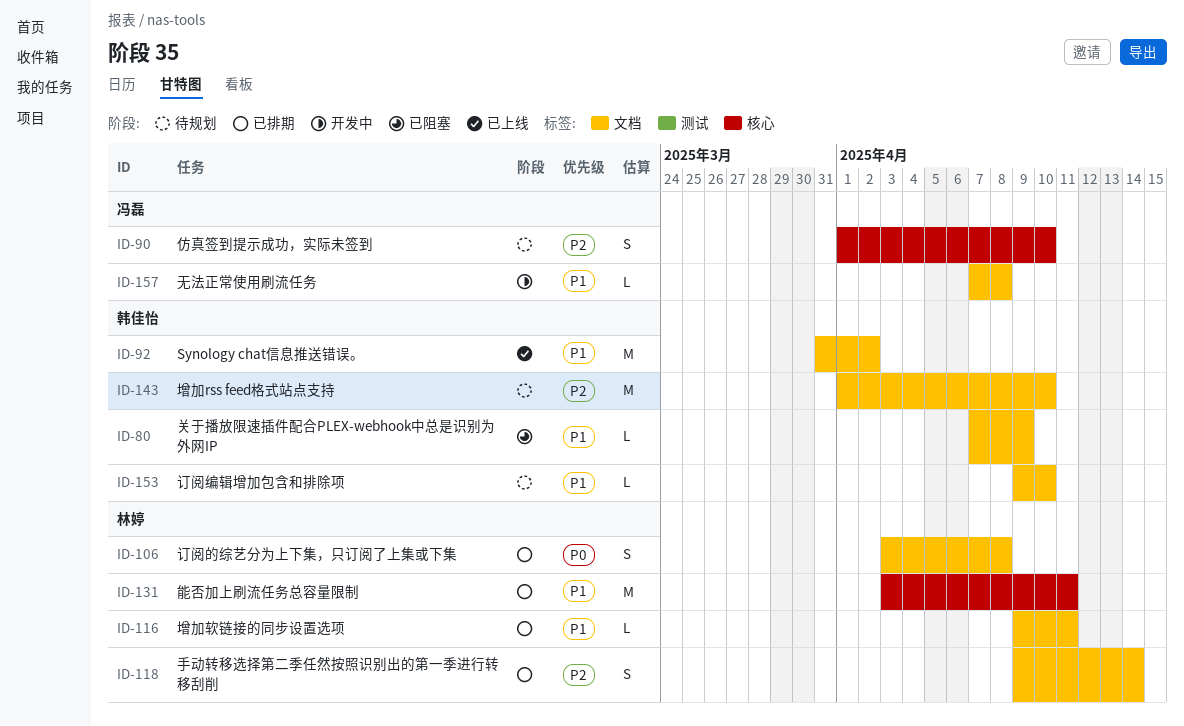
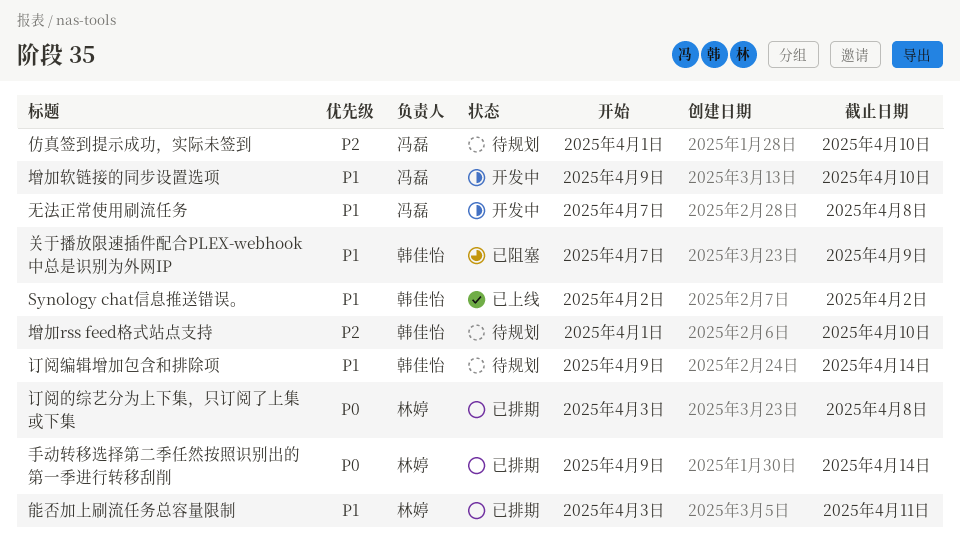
Synology chat信息推送错误。, start: Mar 31 -> Apr 2
增加软链接的同步设置选项, status: 已排期 -> 开发中
增加软链接的同步设置选项, owner: 林婷 -> 冯磊
增加软链接的同步设置选项, due: Apr 11 -> Apr 10
手动转移选择第二季任然按照识别出的第一季进行转移刮削, priority: P2 -> P0
订阅编辑增加包含和排除项, due: Apr 10 -> Apr 14

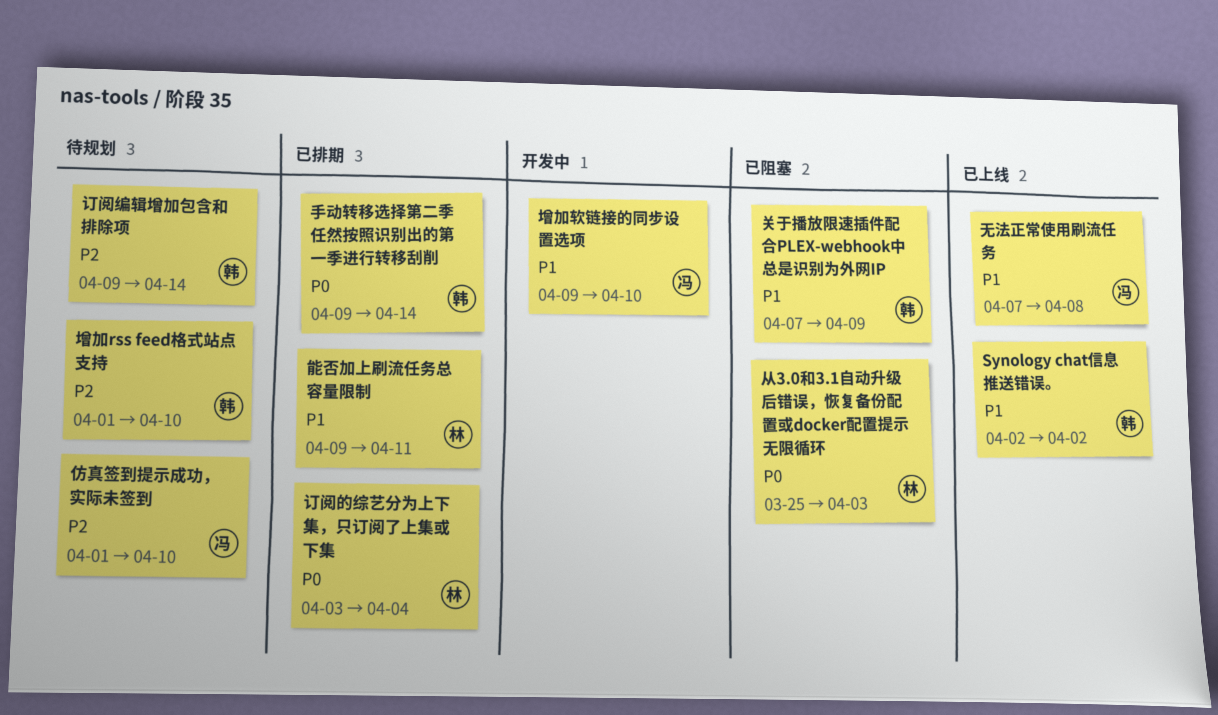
从3.0和3.1自动升级后错误，恢复备份配置或docker配置提示无限循环: none -> present
手动转移选择第二季任然按照识别出的第一季进行转移刮削, owner: 林婷 -> 韩佳怡
无法正常使用刷流任务, status: 开发中 -> 已上线
能否加上刷流任务总容量限制, start: Apr 3 -> Apr 9
订阅的综艺分为上下集，只订阅了上集或下集, due: Apr 8 -> Apr 4
订阅编辑增加包含和排除项, priority: P1 -> P2

